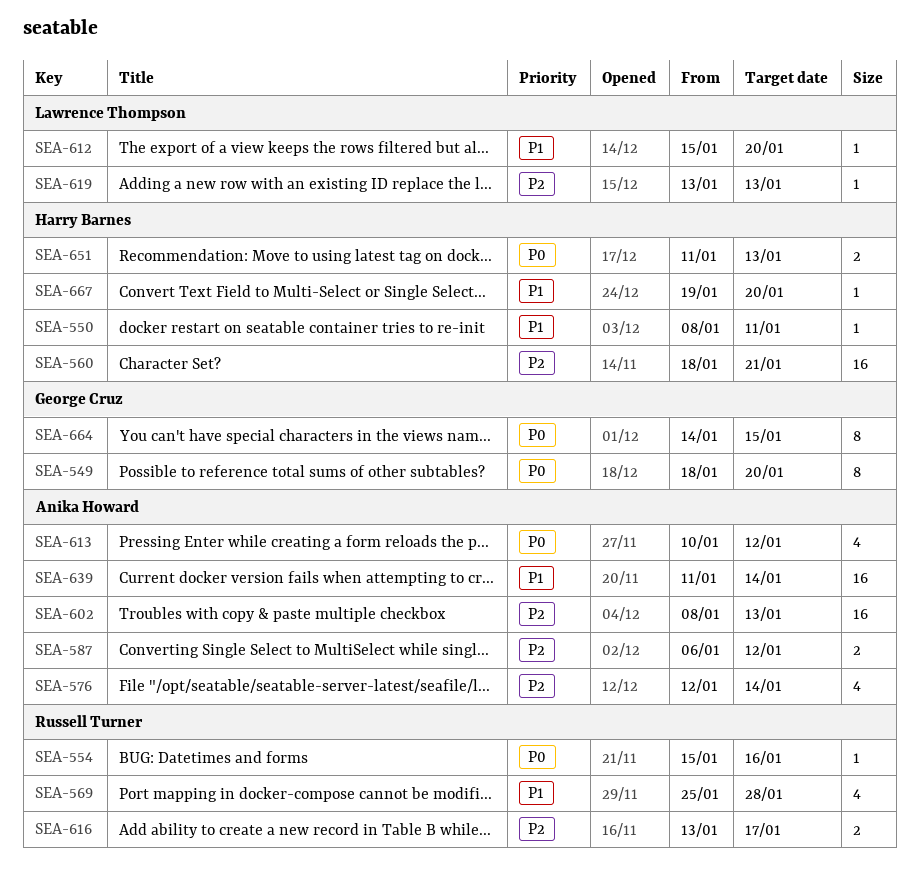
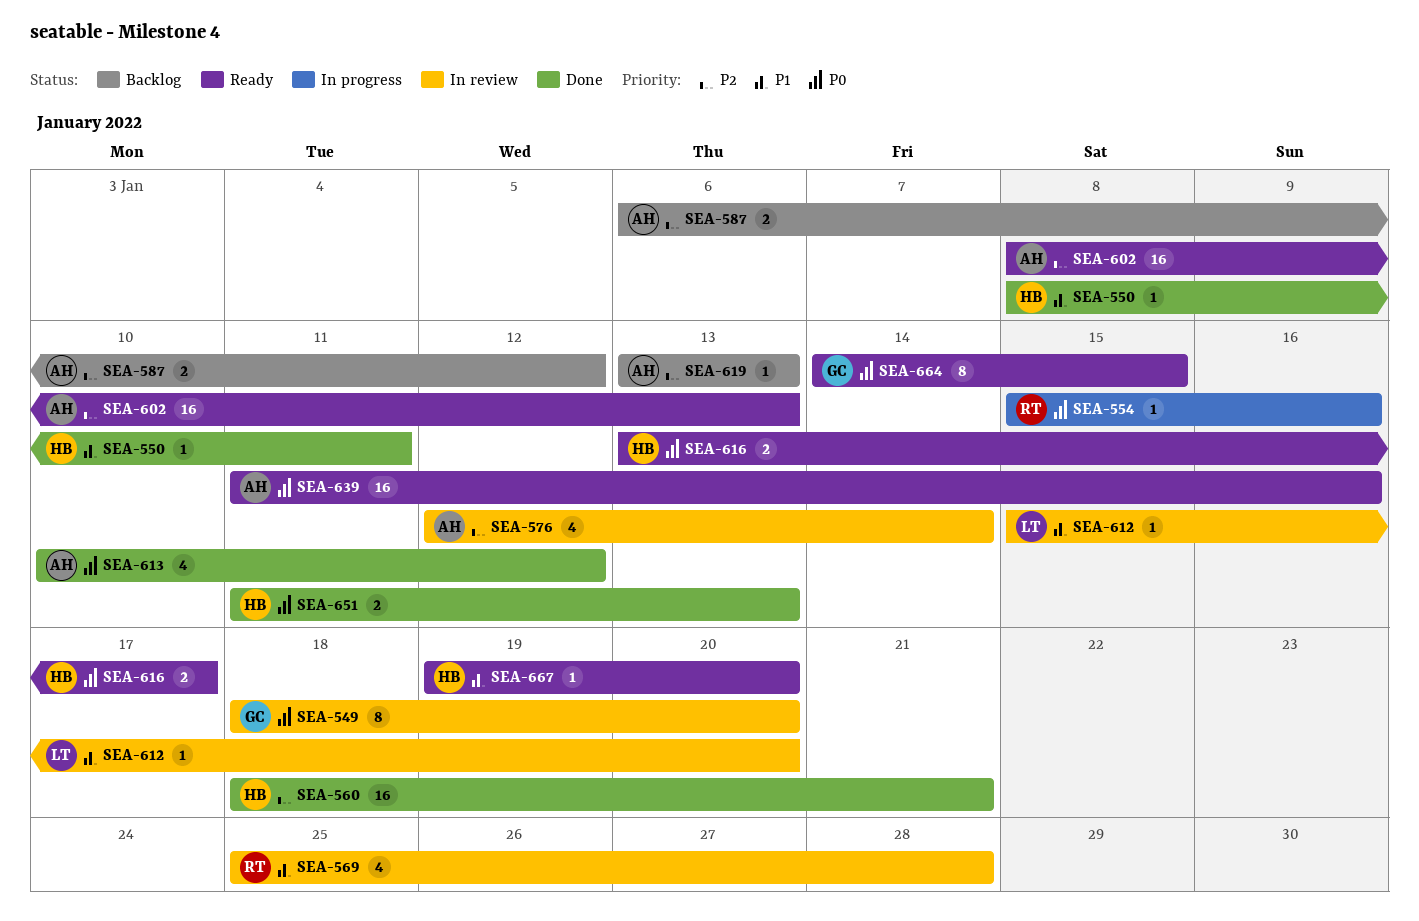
SEA-616, owner: Russell Turner -> Harry Barnes
SEA-616, priority: P2 -> P0
SEA-619, owner: Lawrence Thompson -> Anika Howard
SEA-639, priority: P1 -> P0
SEA-639, due: Jan 14 -> Jan 16

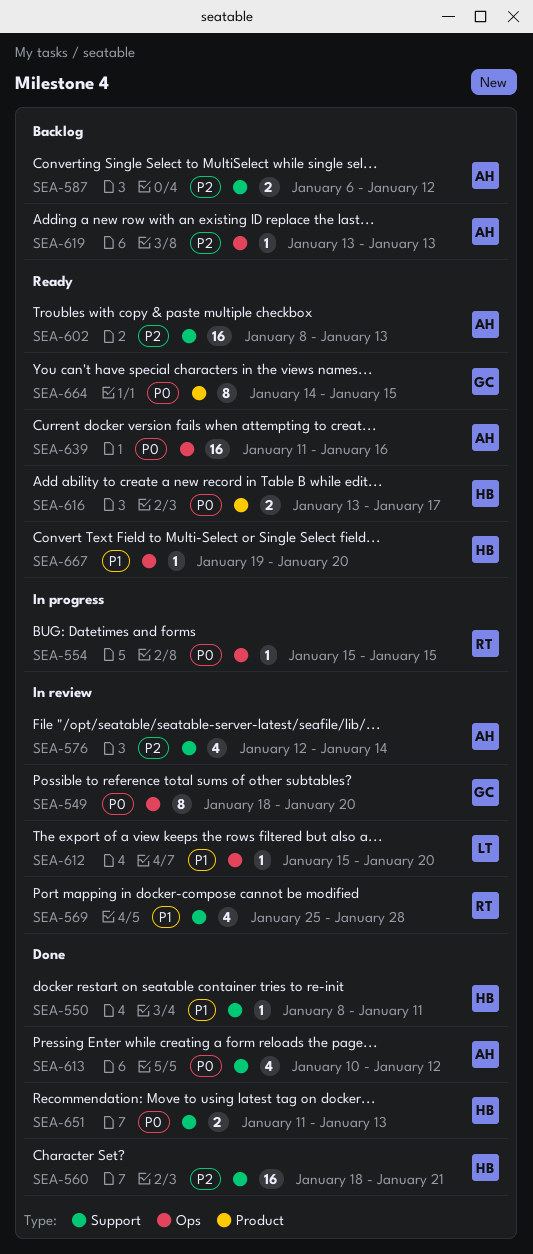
SEA-554, due: Jan 16 -> Jan 15

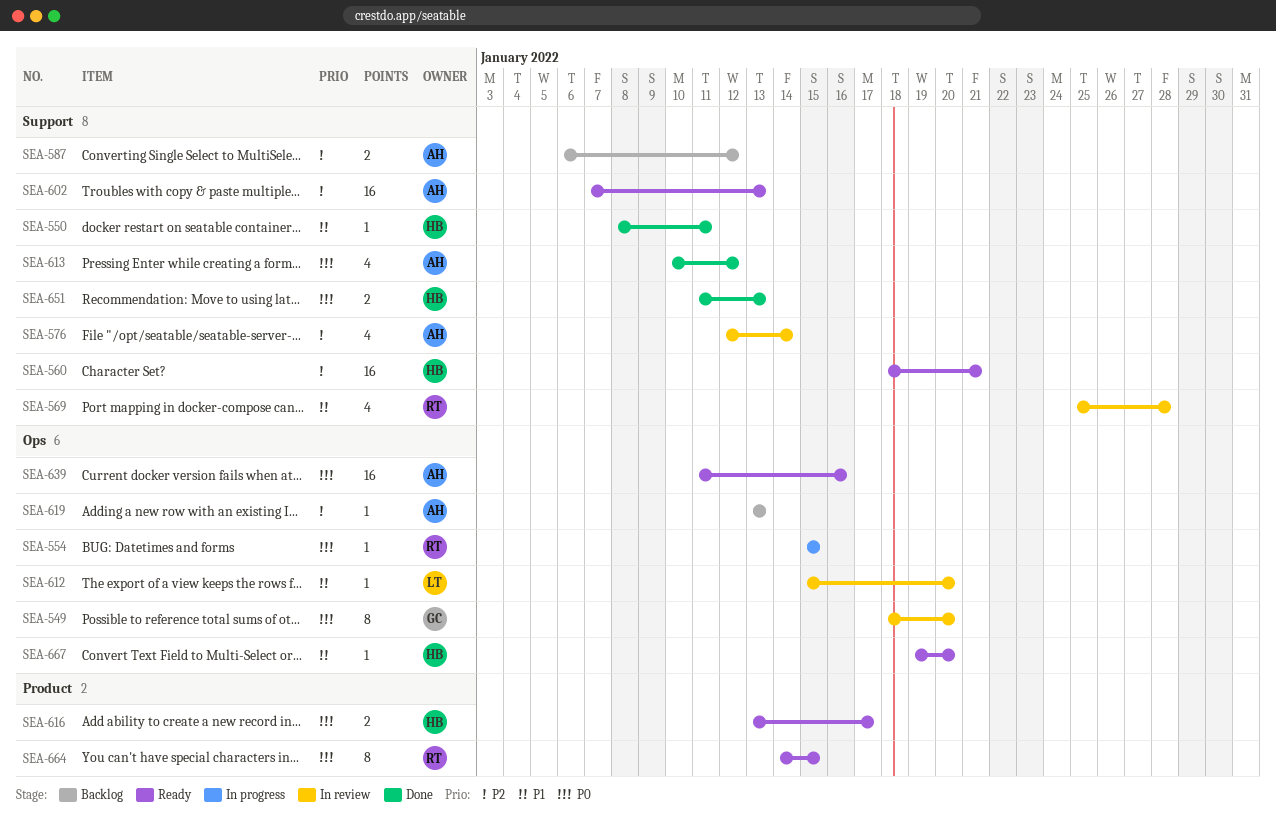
SEA-560, status: Done -> Ready
SEA-602, start: Jan 8 -> Jan 7
SEA-664, owner: GC -> RT

